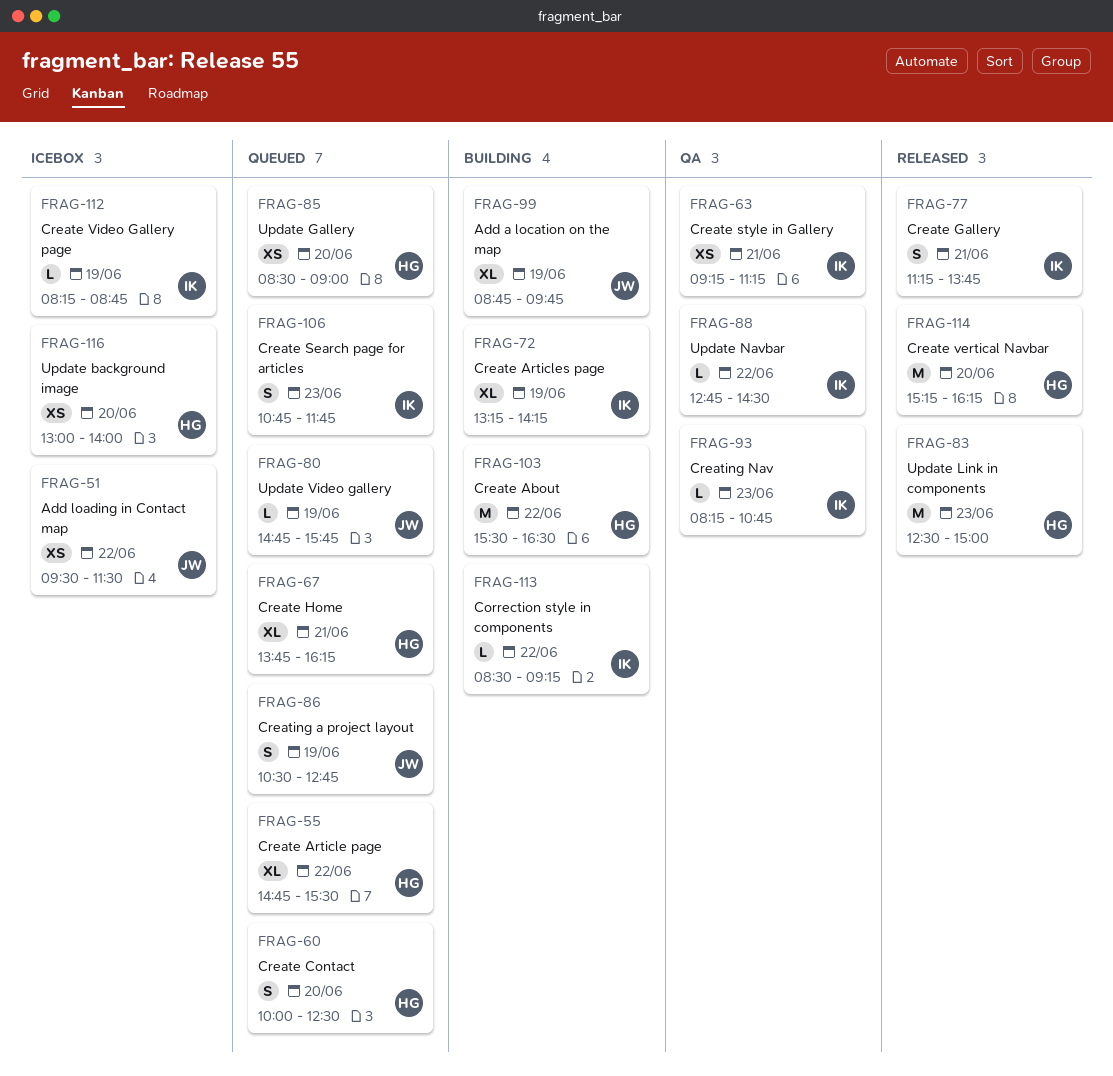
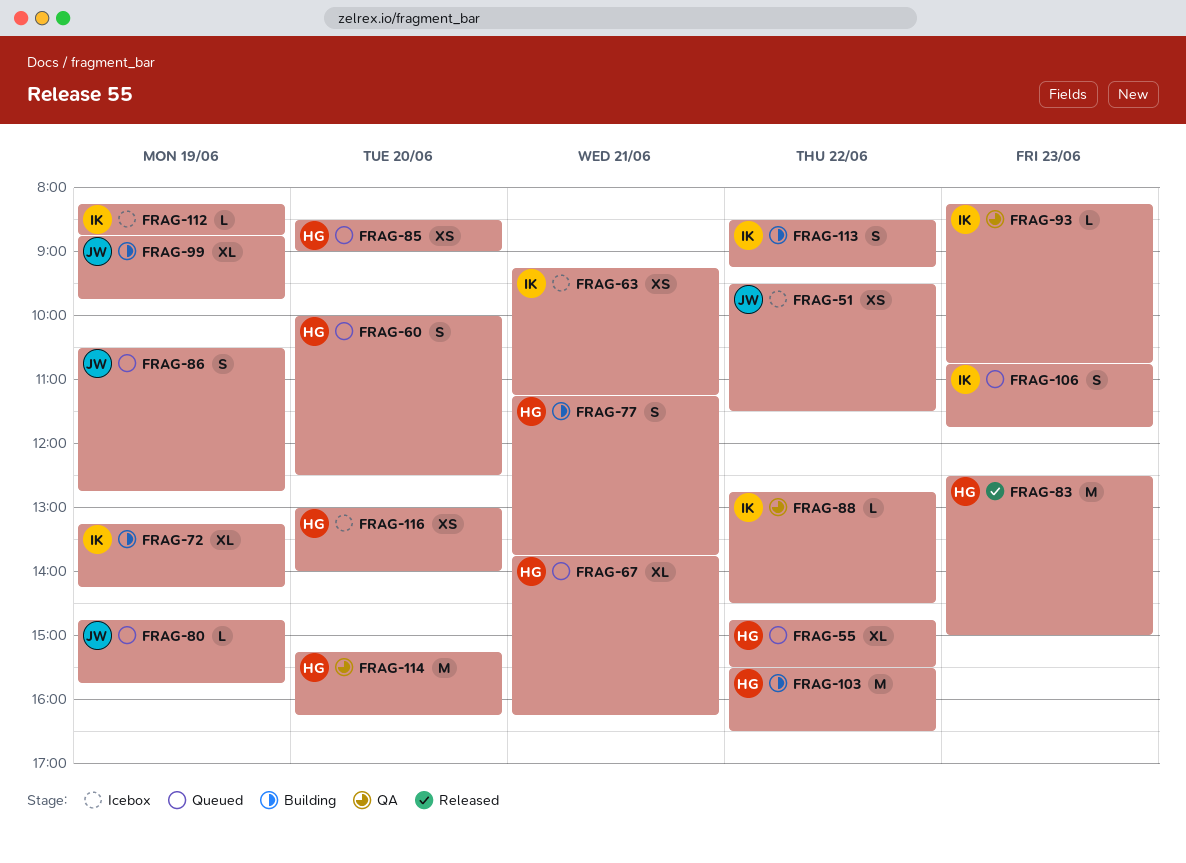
FRAG-63, status: QA -> Icebox
FRAG-77, status: Released -> Building
FRAG-77, owner: IK -> HG
FRAG-113, estimate: L -> S
FRAG-114, status: Released -> QA

